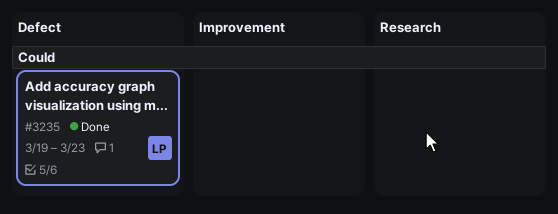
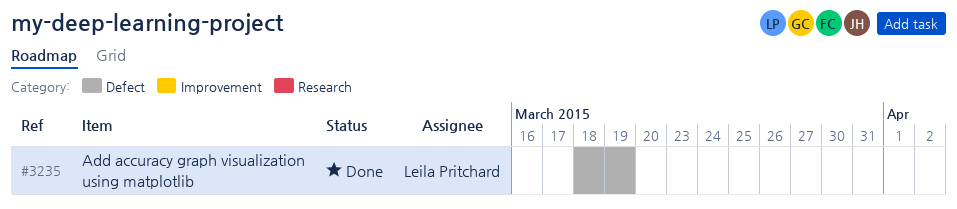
#3235, start: Mar 19 -> Mar 18
#3235, due: Mar 23 -> Mar 19

